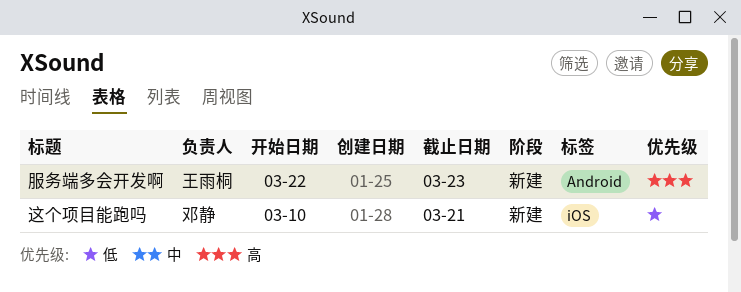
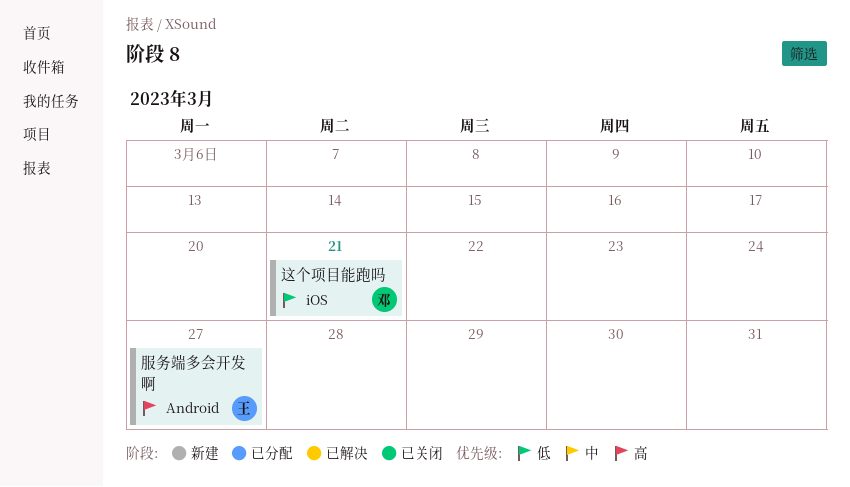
服务端多会开发啊, due: Mar 23 -> Mar 27

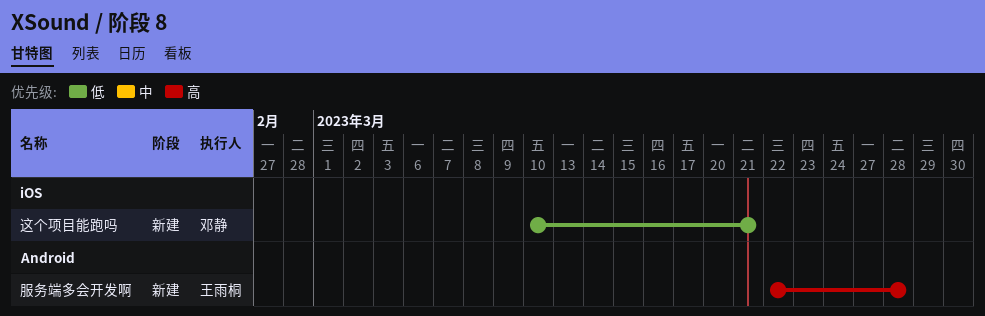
服务端多会开发啊, due: Mar 27 -> Mar 28

